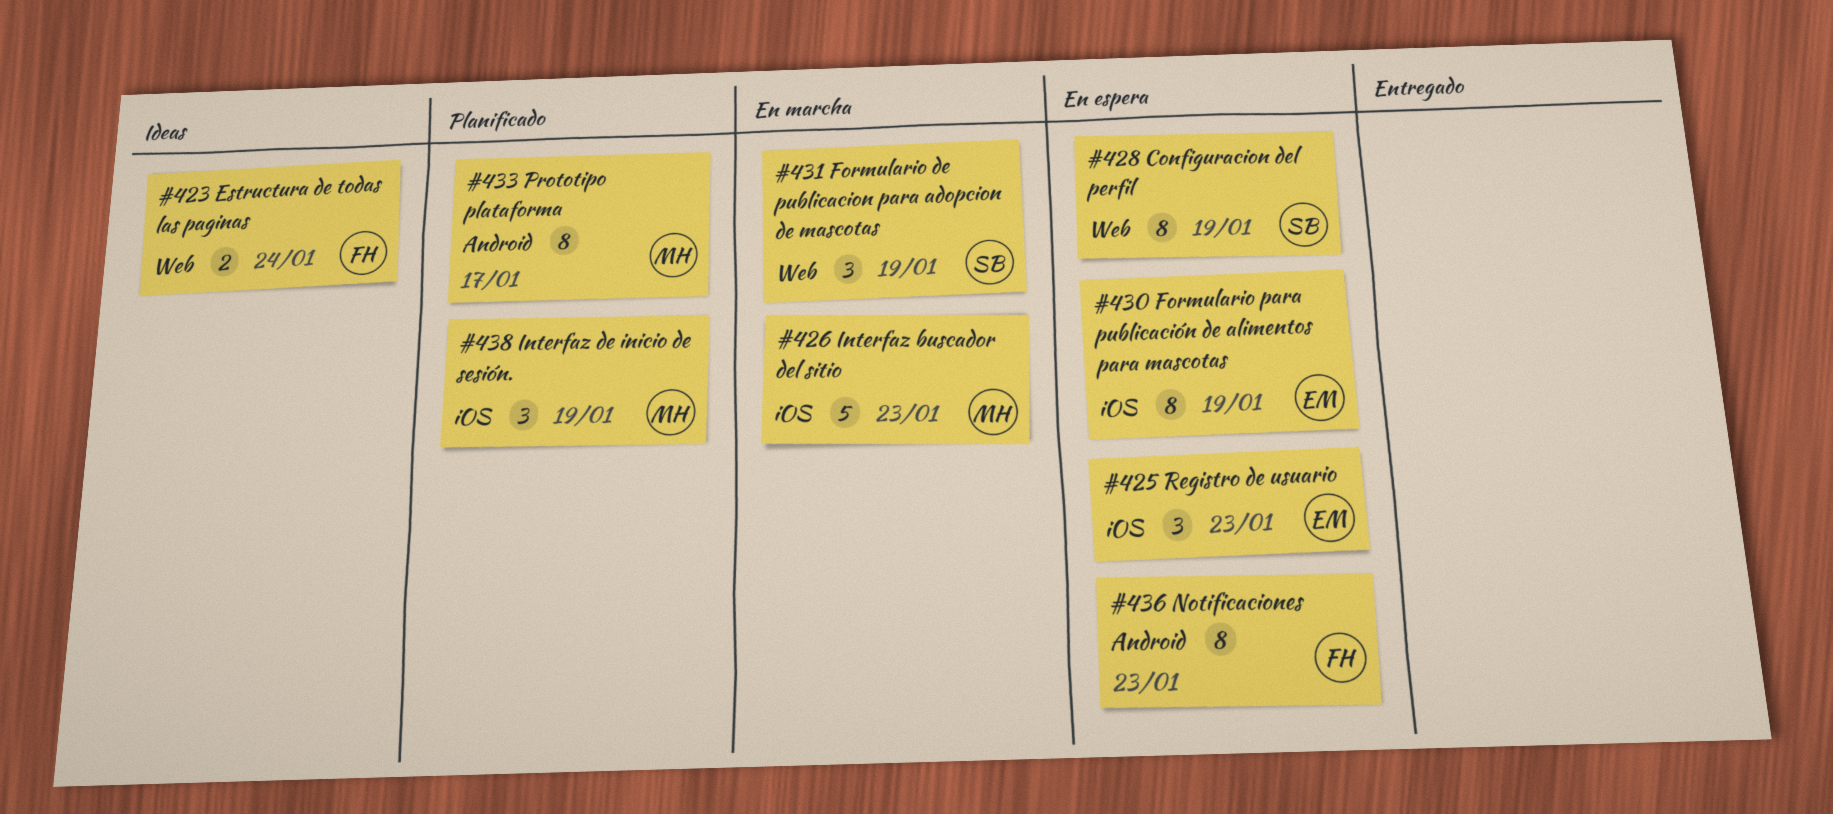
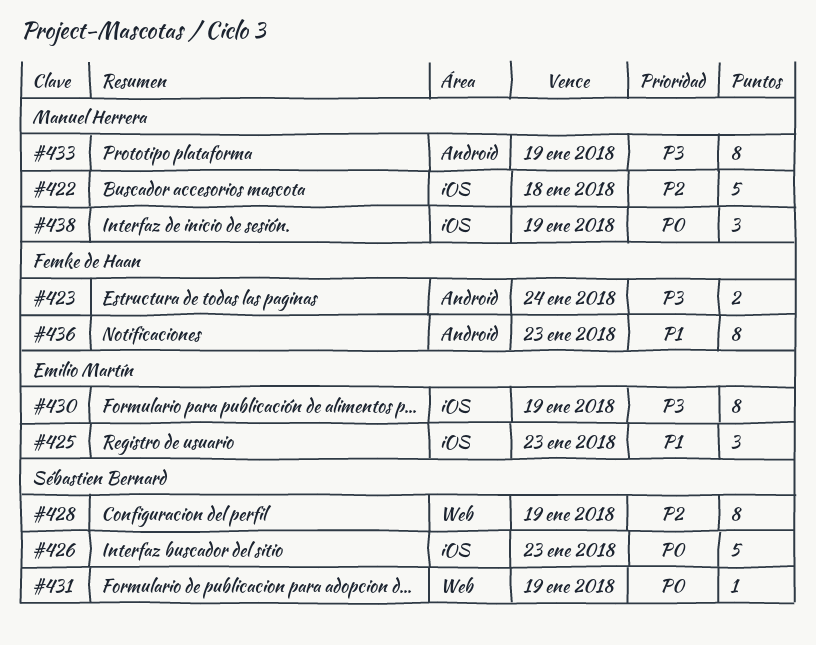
#422: none -> present
#423, label: Web -> Android
#426, owner: Manuel Herrera -> Sébastien Bernard
#431, estimate: 3 -> 1
#433, due: Jan 17 -> Jan 19

